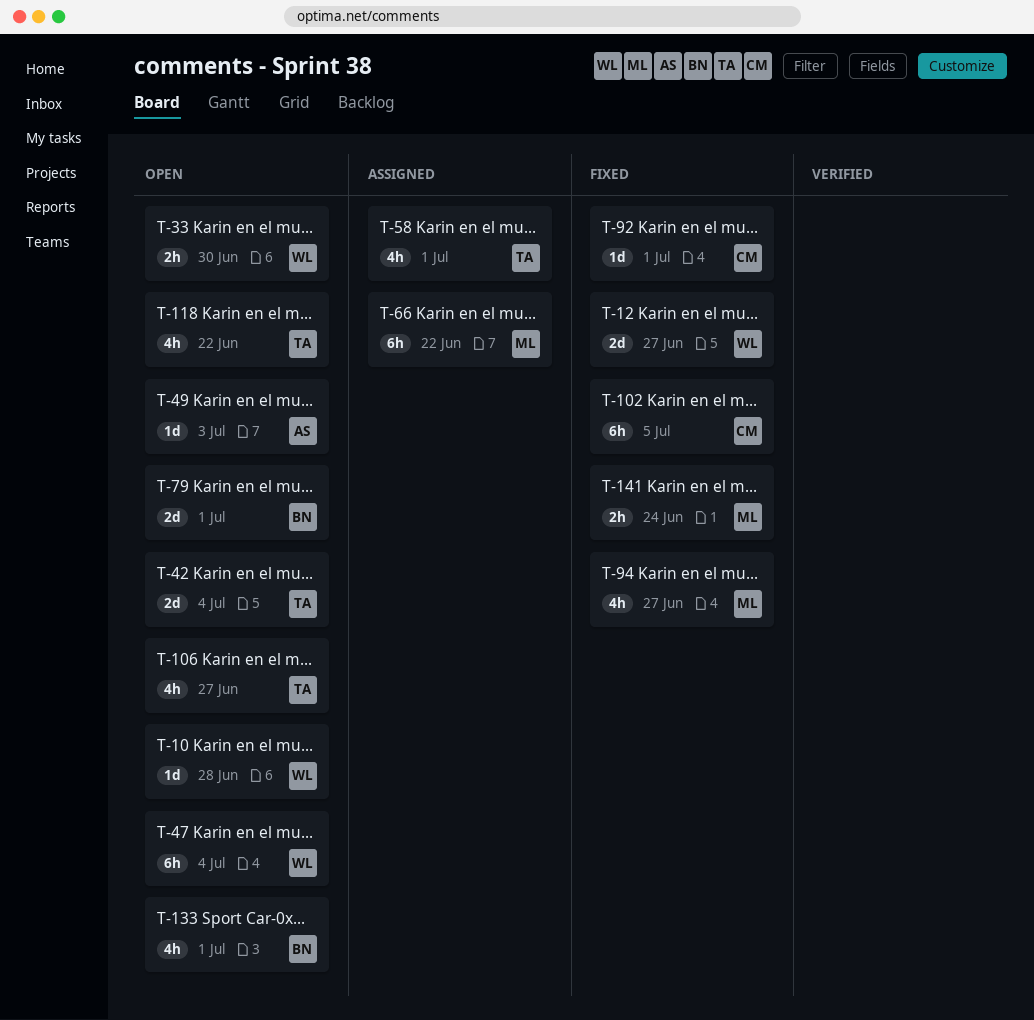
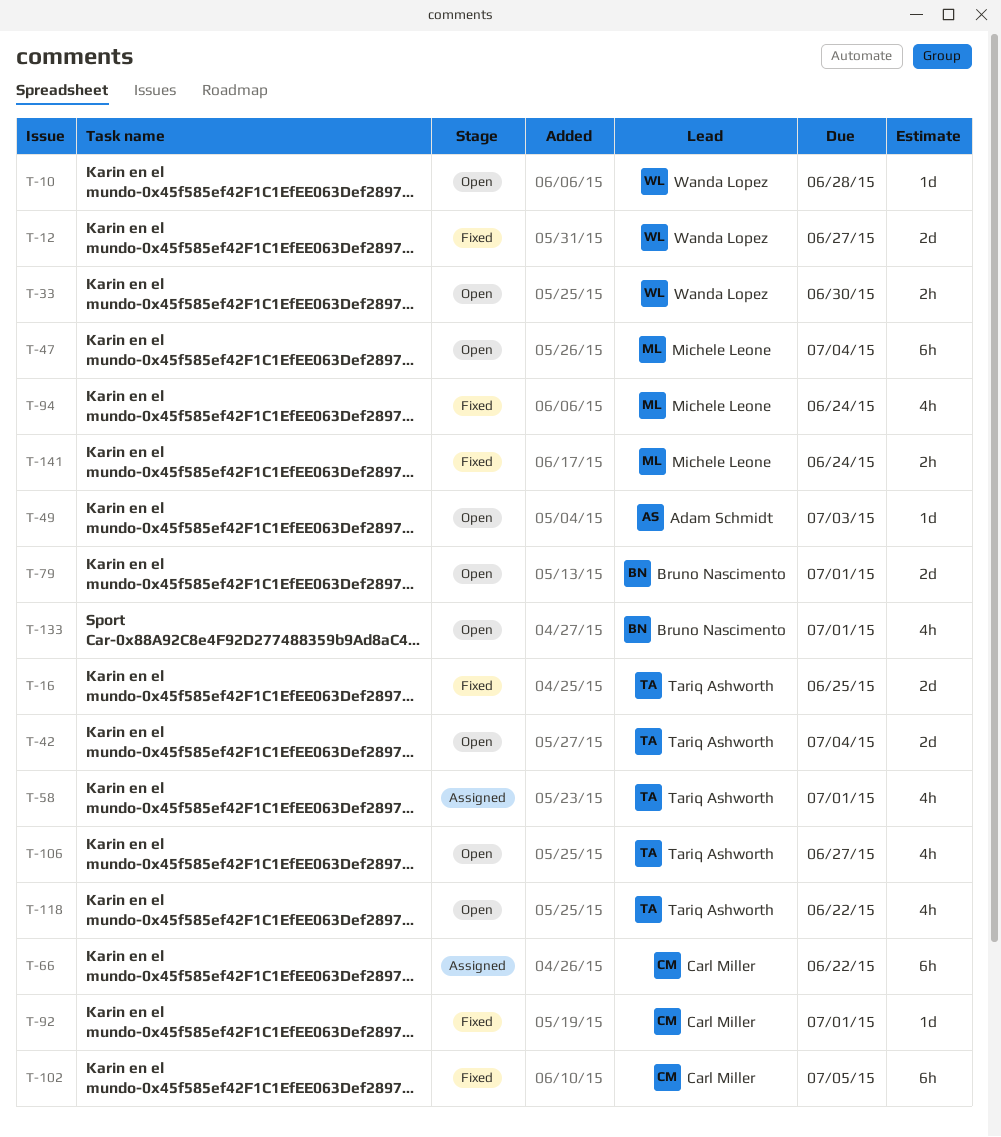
T-16: none -> present
T-47, owner: Wanda Lopez -> Michele Leone
T-66, owner: Michele Leone -> Carl Miller
T-94, due: Jun 27 -> Jun 24

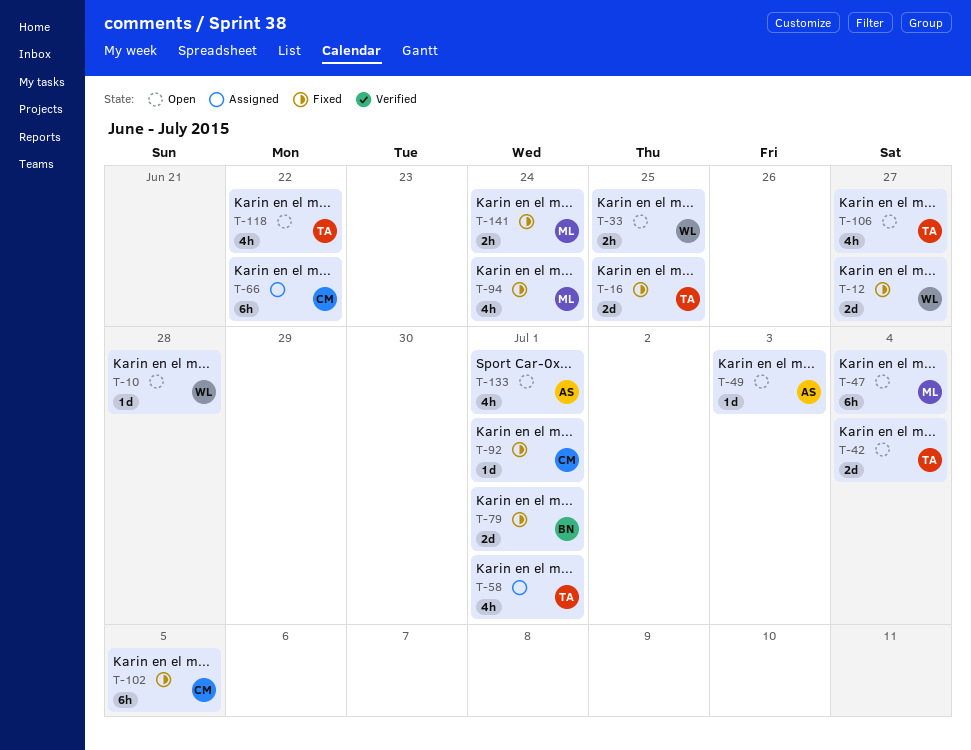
T-33, due: Jun 30 -> Jun 25
T-79, status: Open -> Fixed
T-133, owner: Bruno Nascimento -> Adam Schmidt

